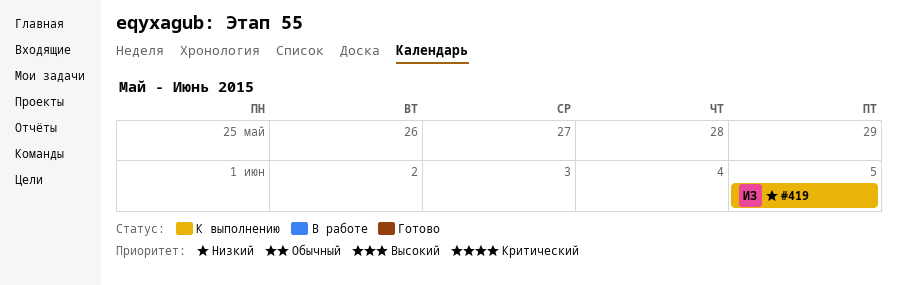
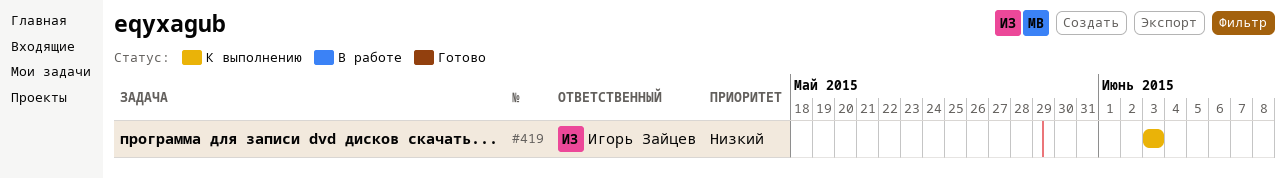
#419, start: Jun 5 -> Jun 3
#419, due: Jun 5 -> Jun 3

